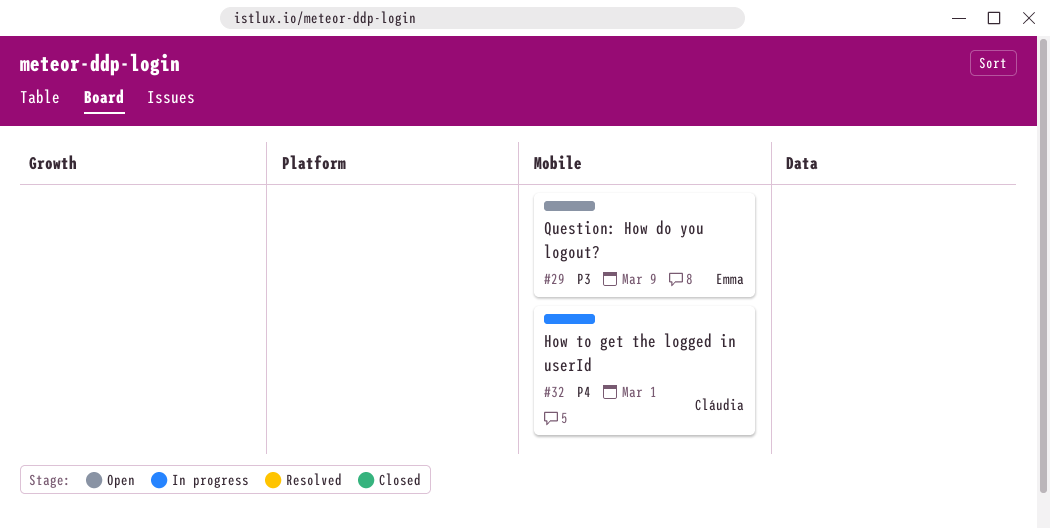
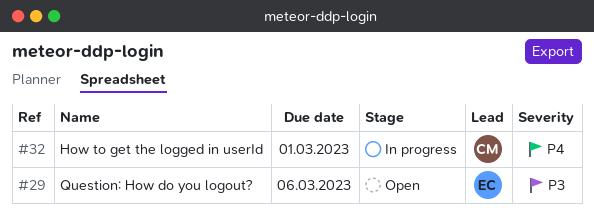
#29, due: Mar 9 -> Mar 6

